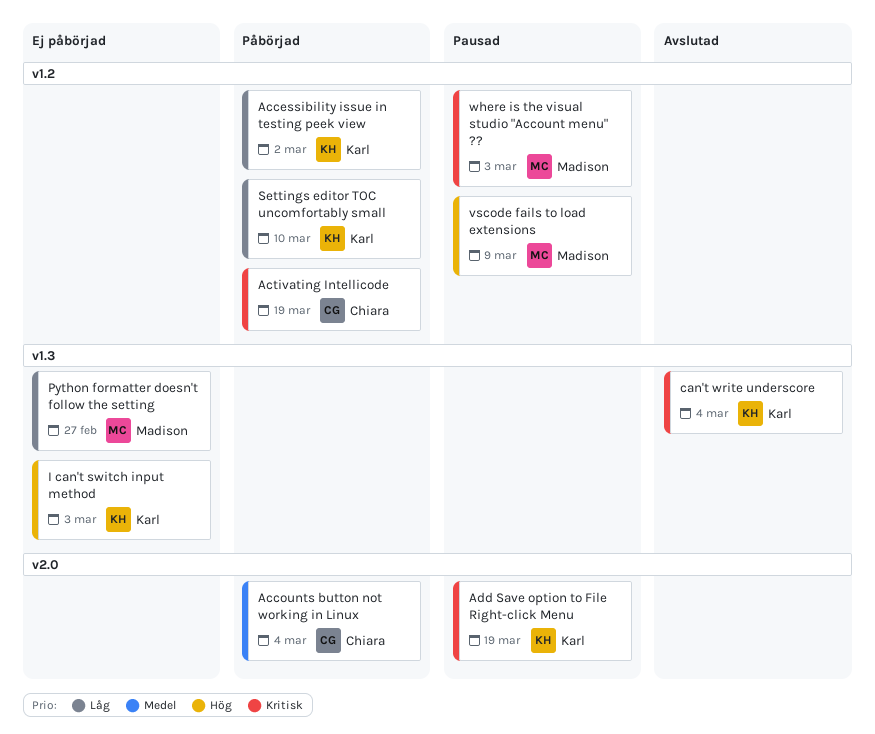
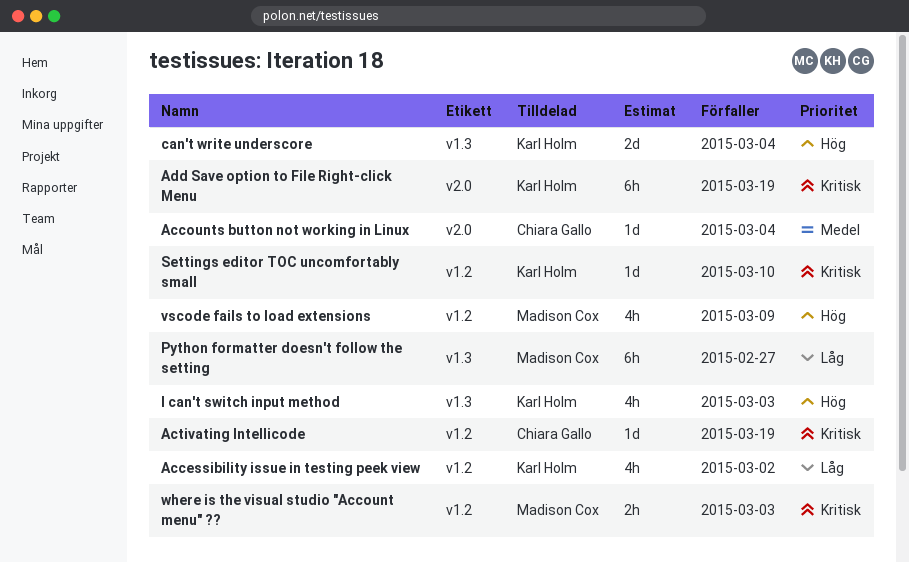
can't write underscore, priority: Kritisk -> Hög
Settings editor TOC uncomfortably small, priority: Låg -> Kritisk

